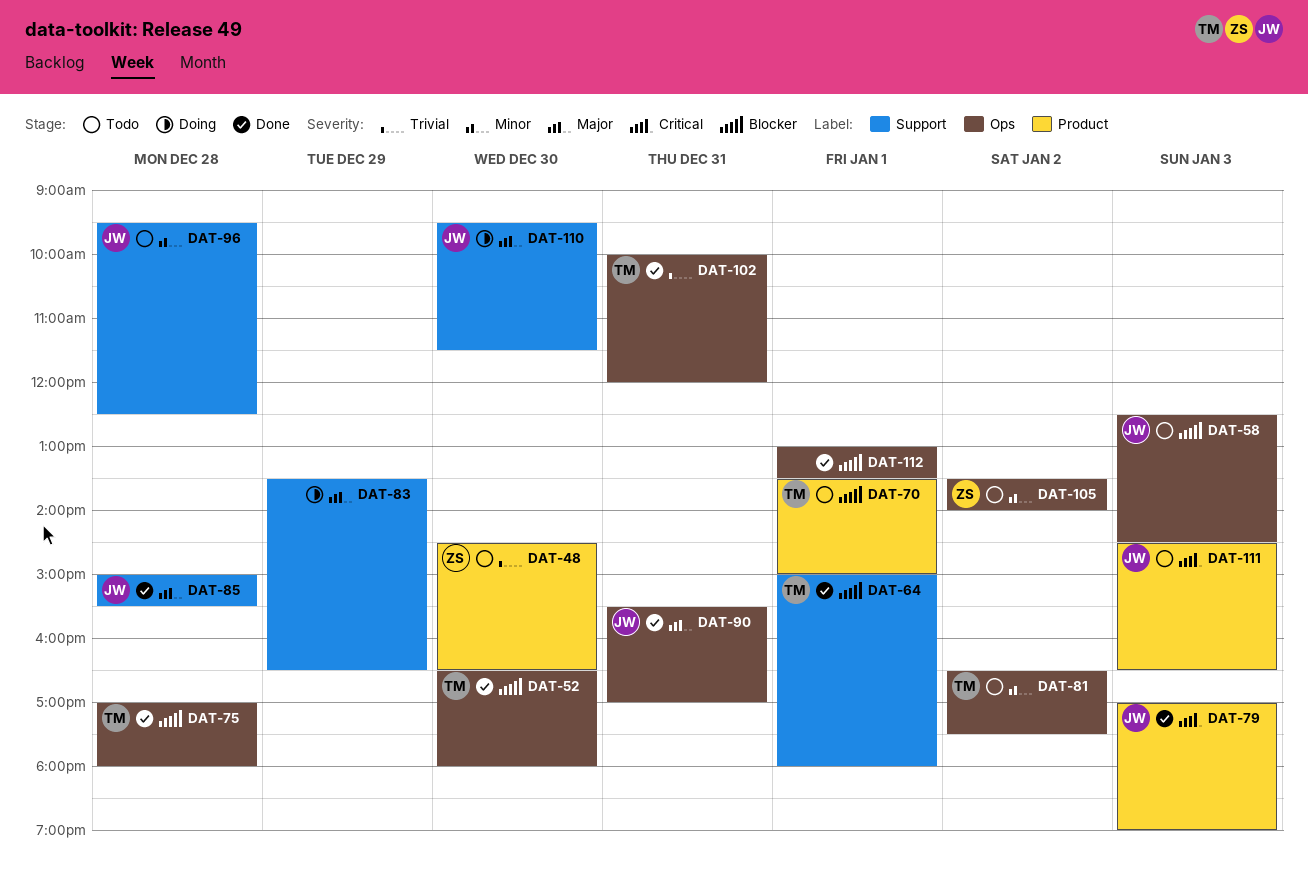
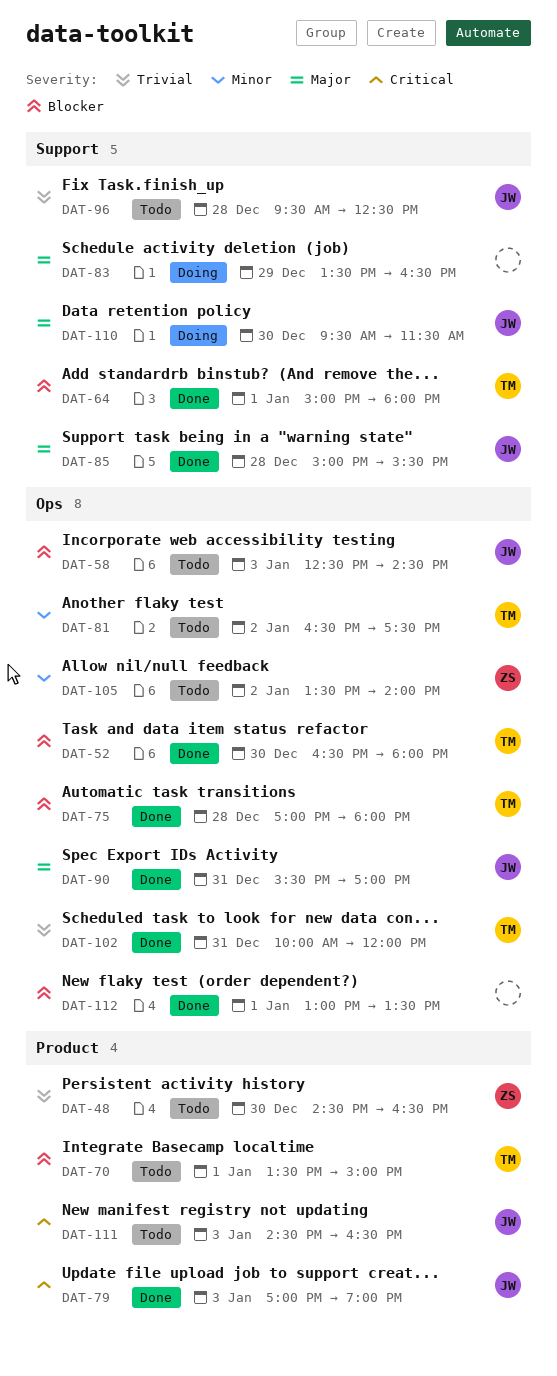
DAT-96, priority: Minor -> Trivial

